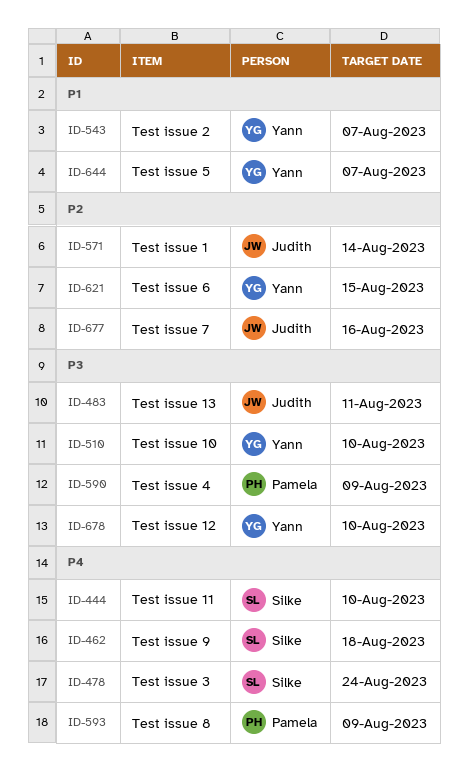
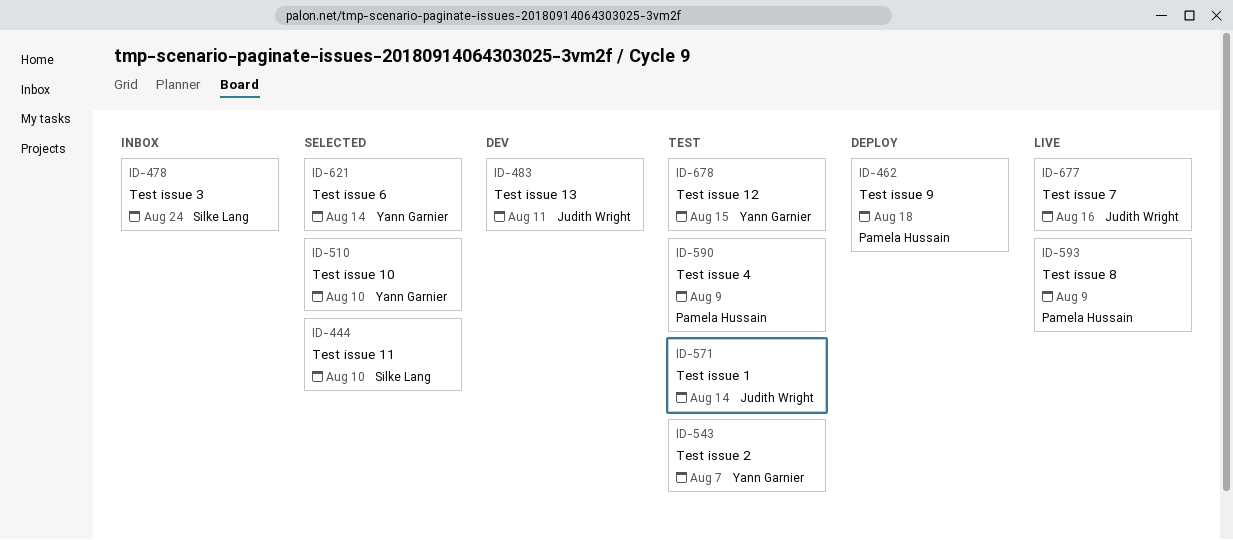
ID-462, owner: Silke Lang -> Pamela Hussain
ID-621, due: Aug 15 -> Aug 14
ID-644: present -> none
ID-678, due: Aug 10 -> Aug 15

